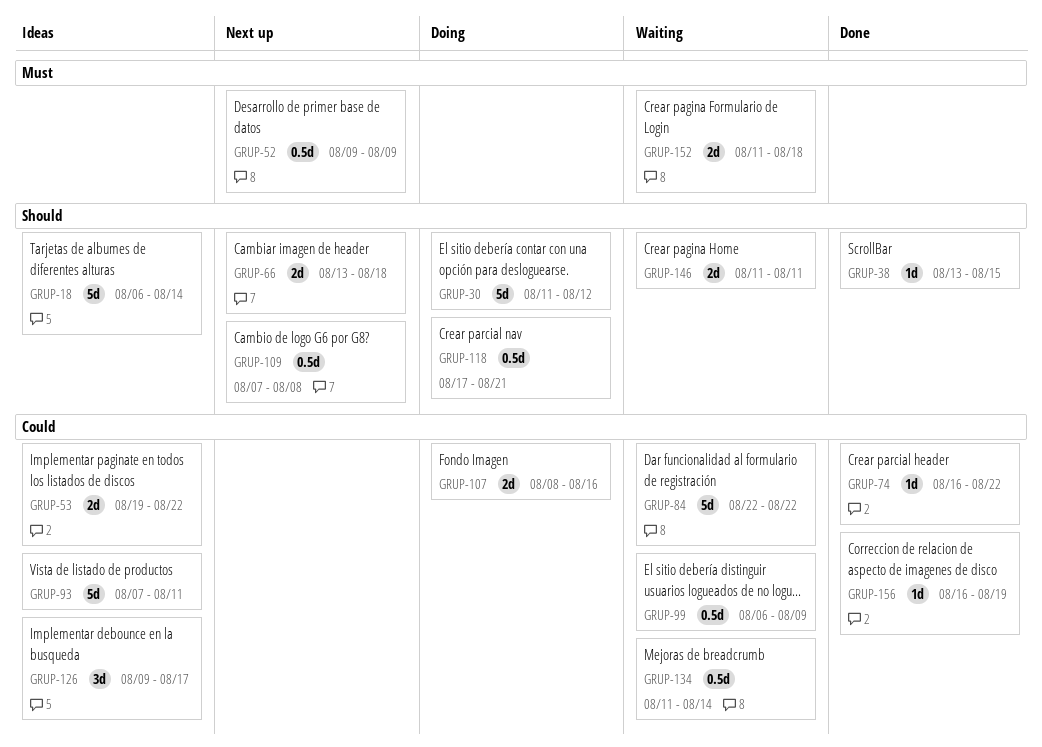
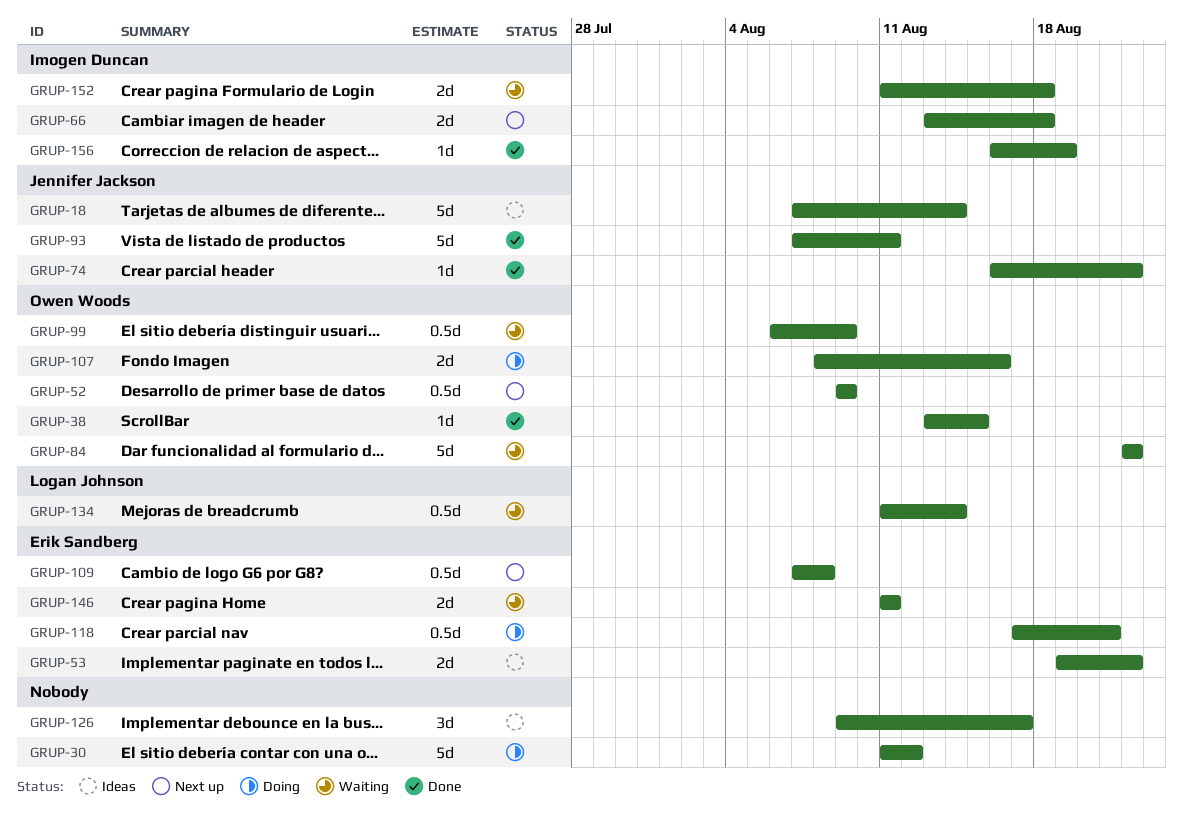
GRUP-18, start: Aug 6 -> Aug 7
GRUP-93, status: Ideas -> Done

